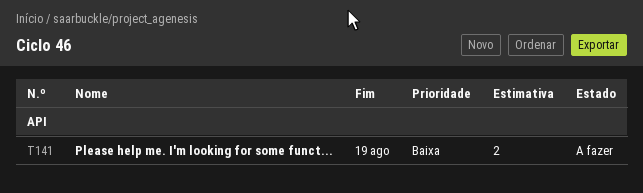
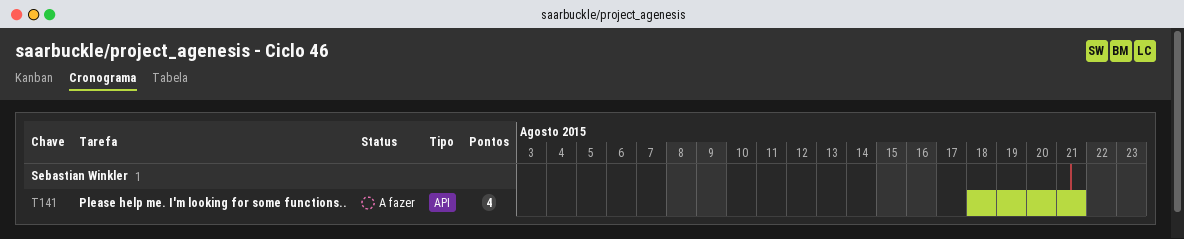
T141, estimate: 2 -> 4
T141, due: Aug 19 -> Aug 21

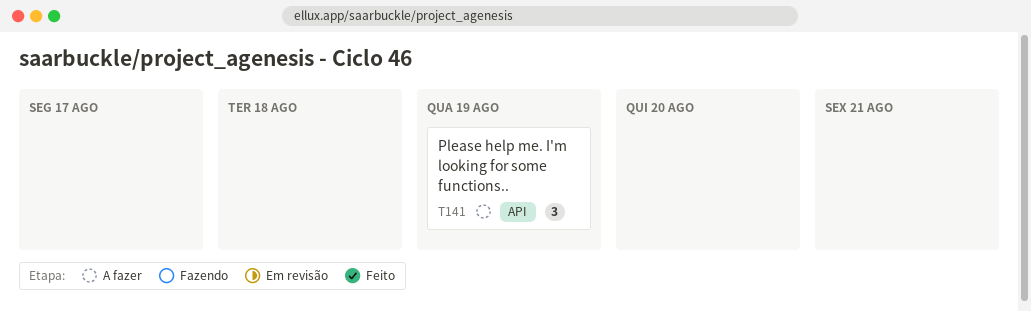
T141, estimate: 4 -> 3
T141, due: Aug 21 -> Aug 19

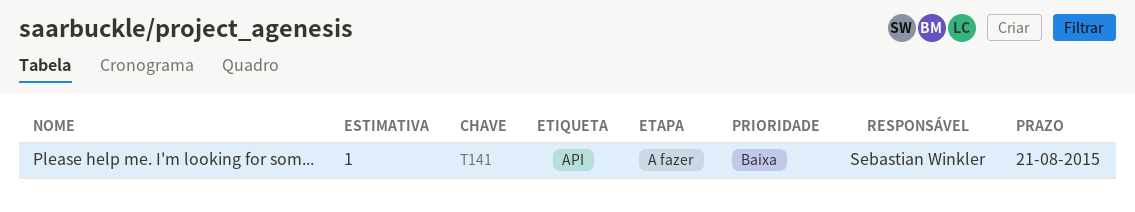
T141, estimate: 3 -> 1
T141, due: Aug 19 -> Aug 21

